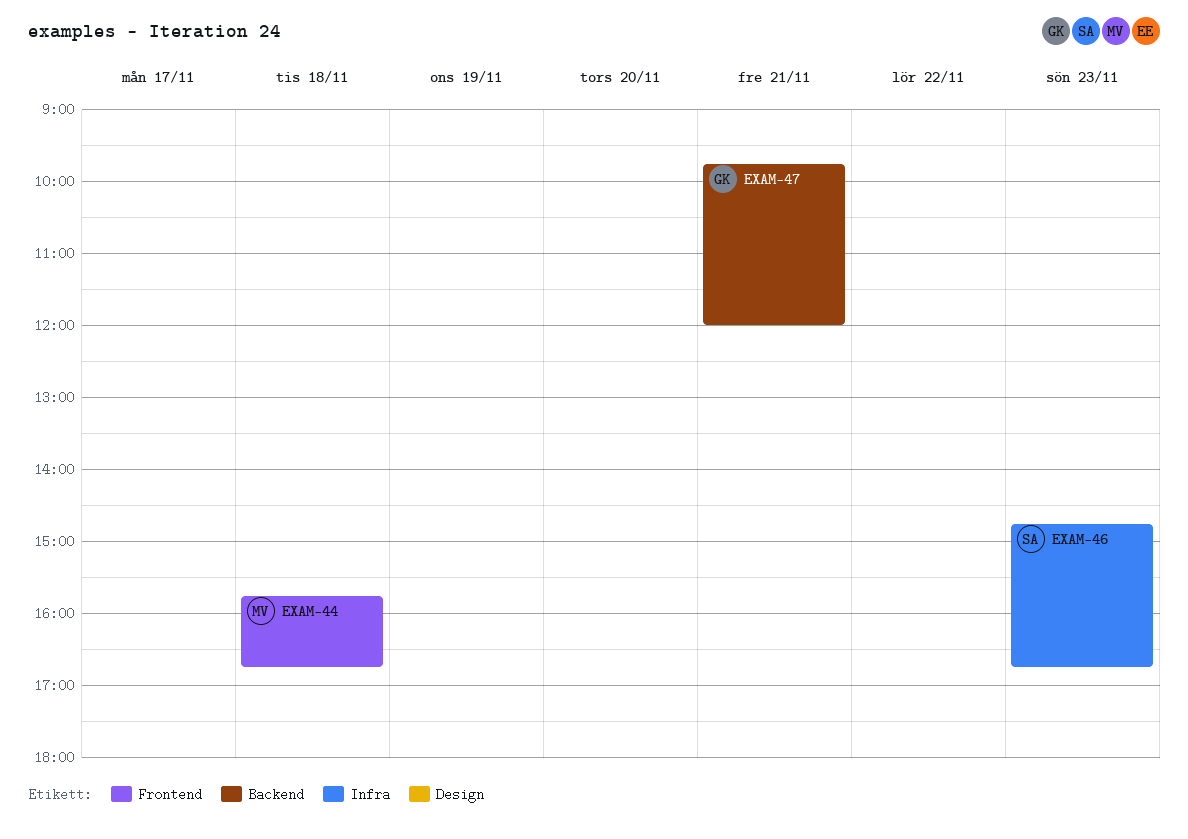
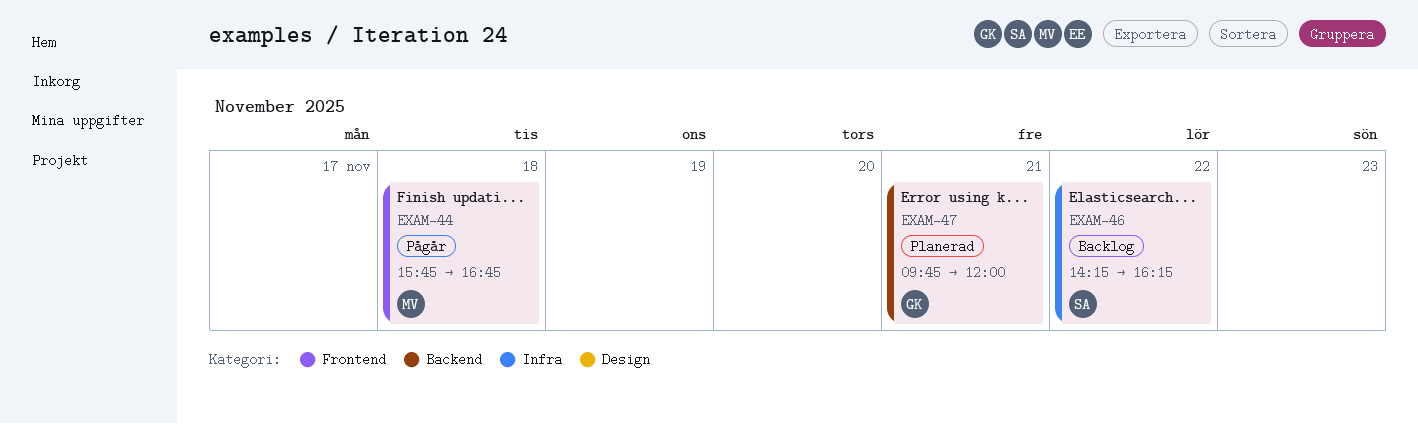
EXAM-46, day: Nov 23 -> Nov 22
EXAM-46, begins: 14:45 -> 14:15
EXAM-46, ends: 16:45 -> 16:15

